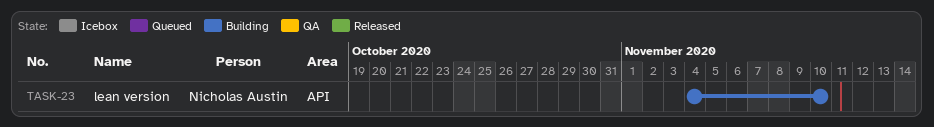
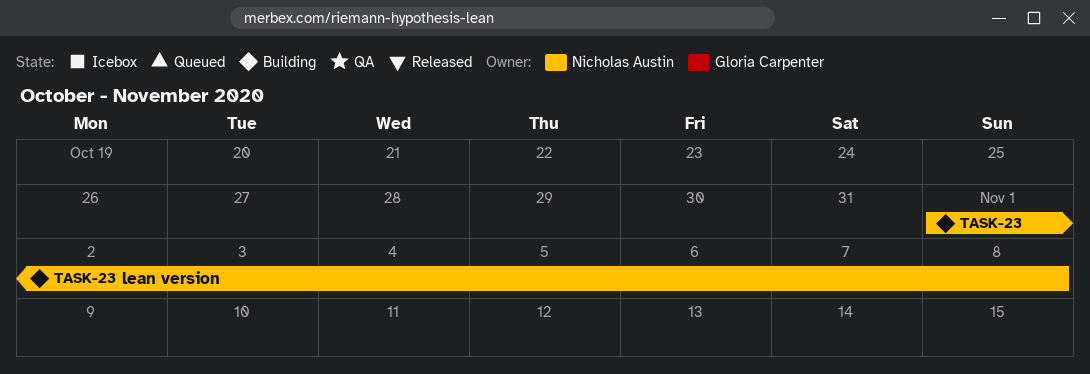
TASK-23, start: Nov 4 -> Nov 1
TASK-23, due: Nov 10 -> Nov 8

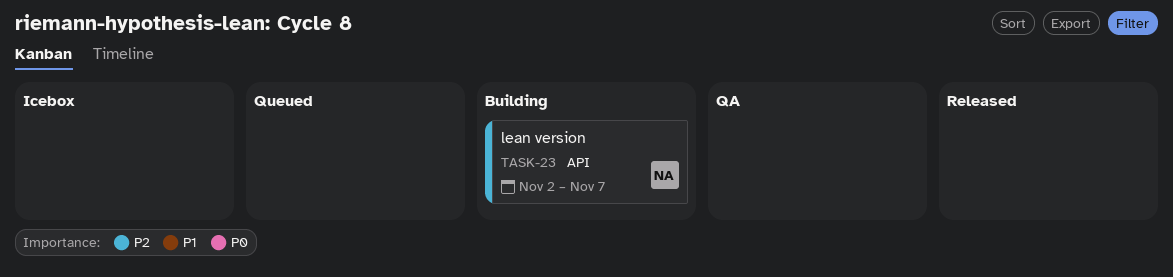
TASK-23, start: Nov 1 -> Nov 2
TASK-23, due: Nov 8 -> Nov 7

